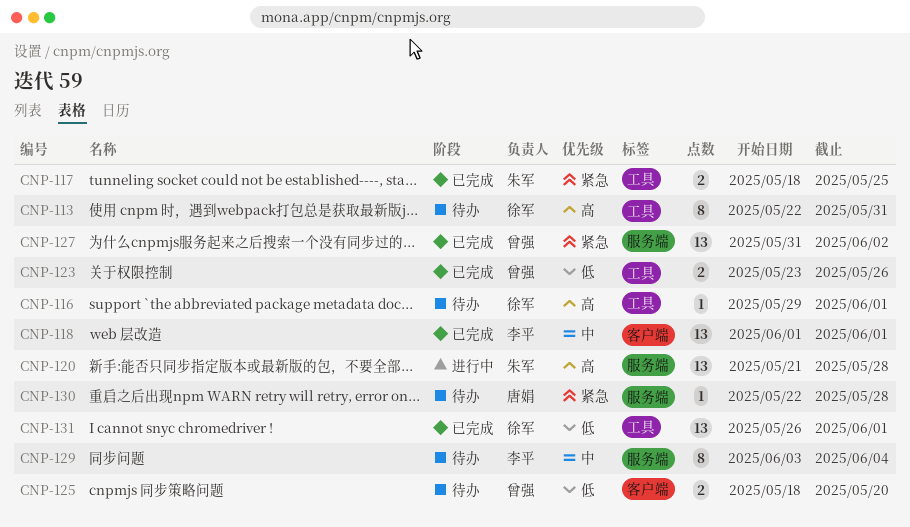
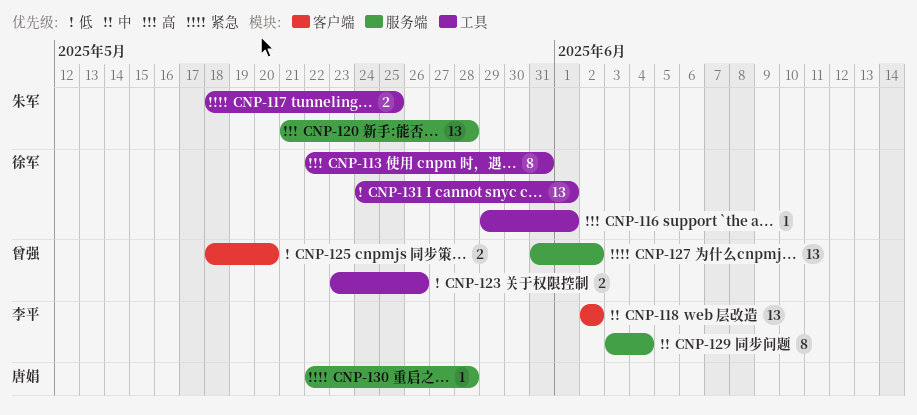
CNP-118, start: Jun 1 -> Jun 2
CNP-118, due: Jun 1 -> Jun 2
CNP-131, start: May 26 -> May 24

